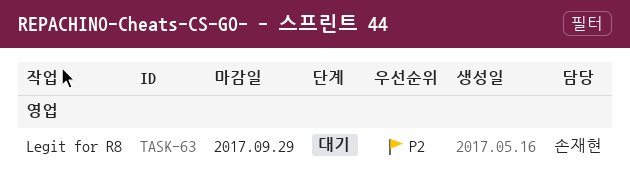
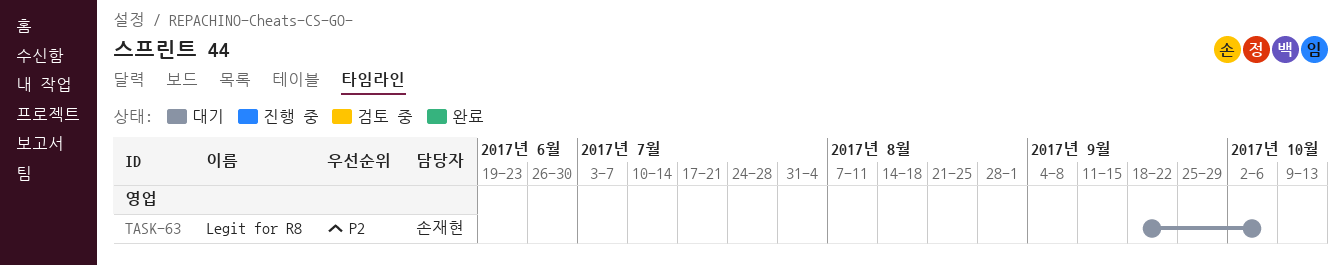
TASK-63, due: Sep 29 -> Oct 6

